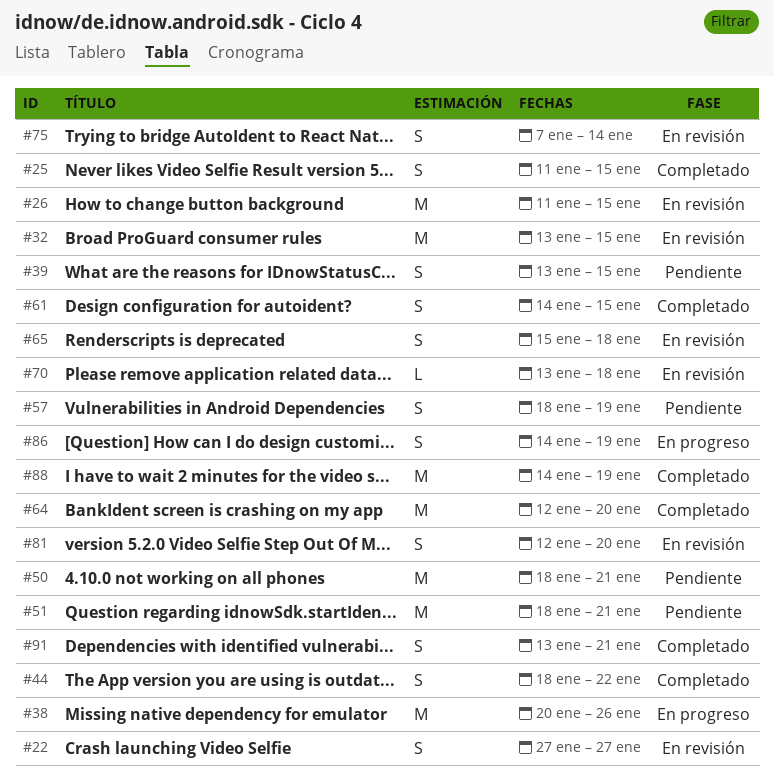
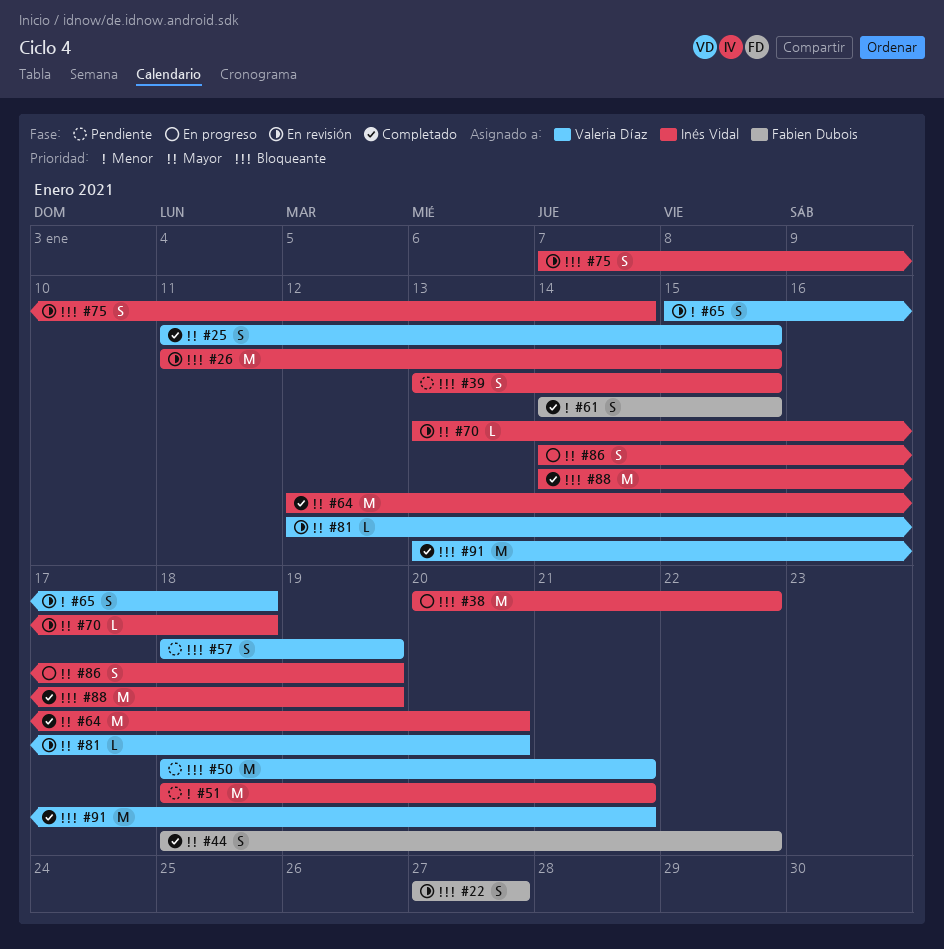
#32: present -> none
#38, due: Jan 26 -> Jan 22
#81, estimate: S -> L
#91, estimate: S -> M

